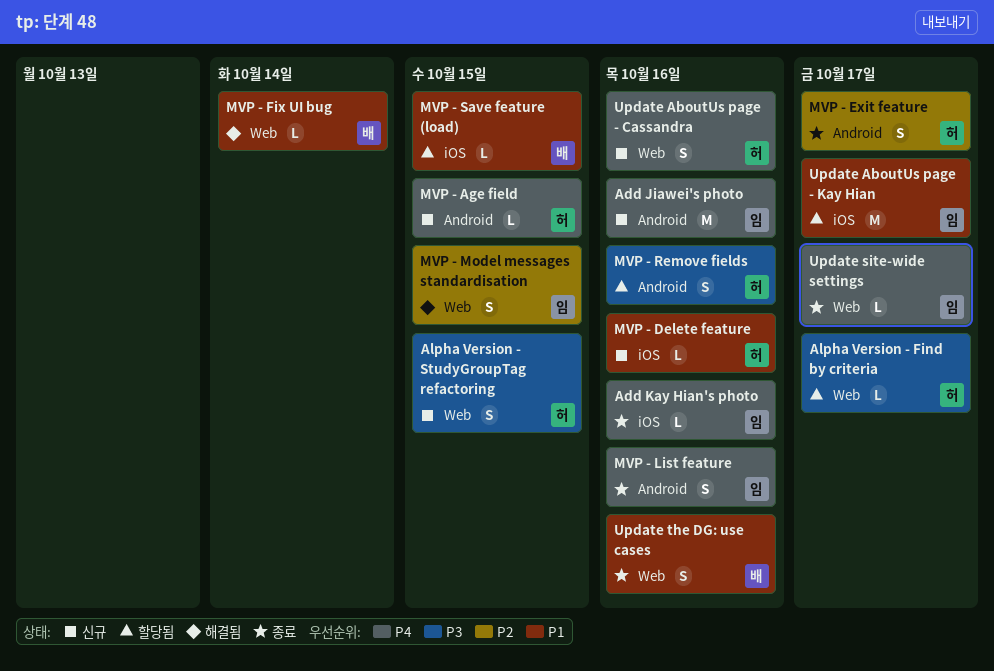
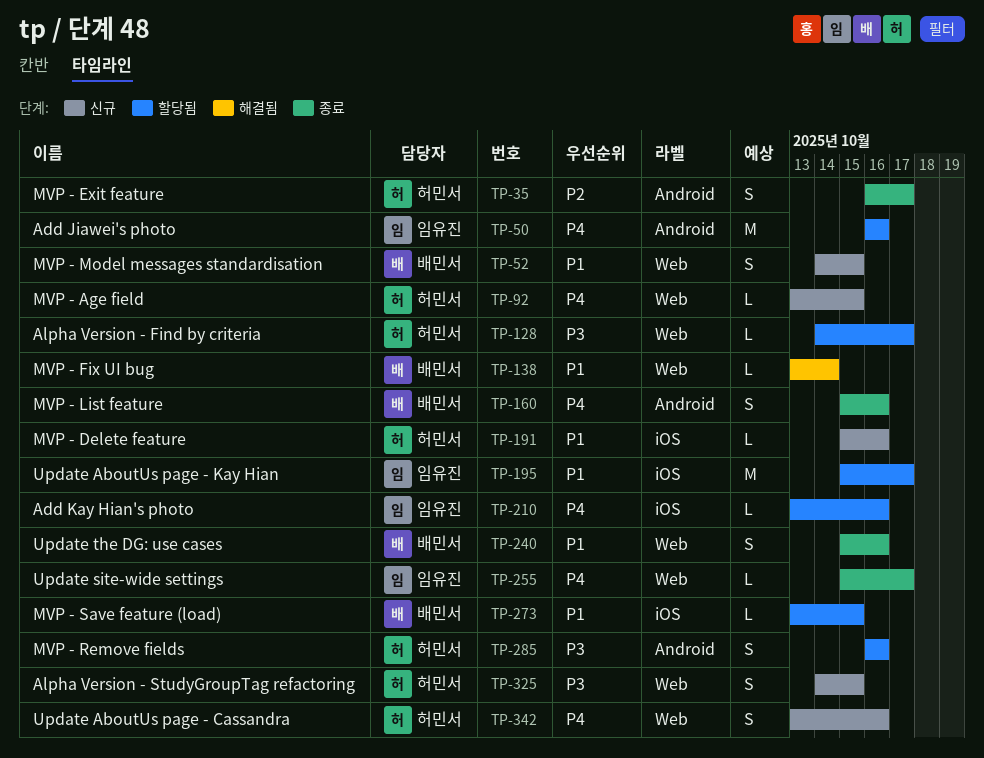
Add Jiawei's photo, status: 신규 -> 할당됨
Add Kay Hian's photo, status: 종료 -> 할당됨
MVP - Age field, label: Android -> Web
MVP - List feature, owner: 임유진 -> 배민서
MVP - Model messages standardisation, status: 해결됨 -> 신규
MVP - Model messages standardisation, owner: 임유진 -> 배민서
MVP - Model messages standardisation, priority: P2 -> P1

